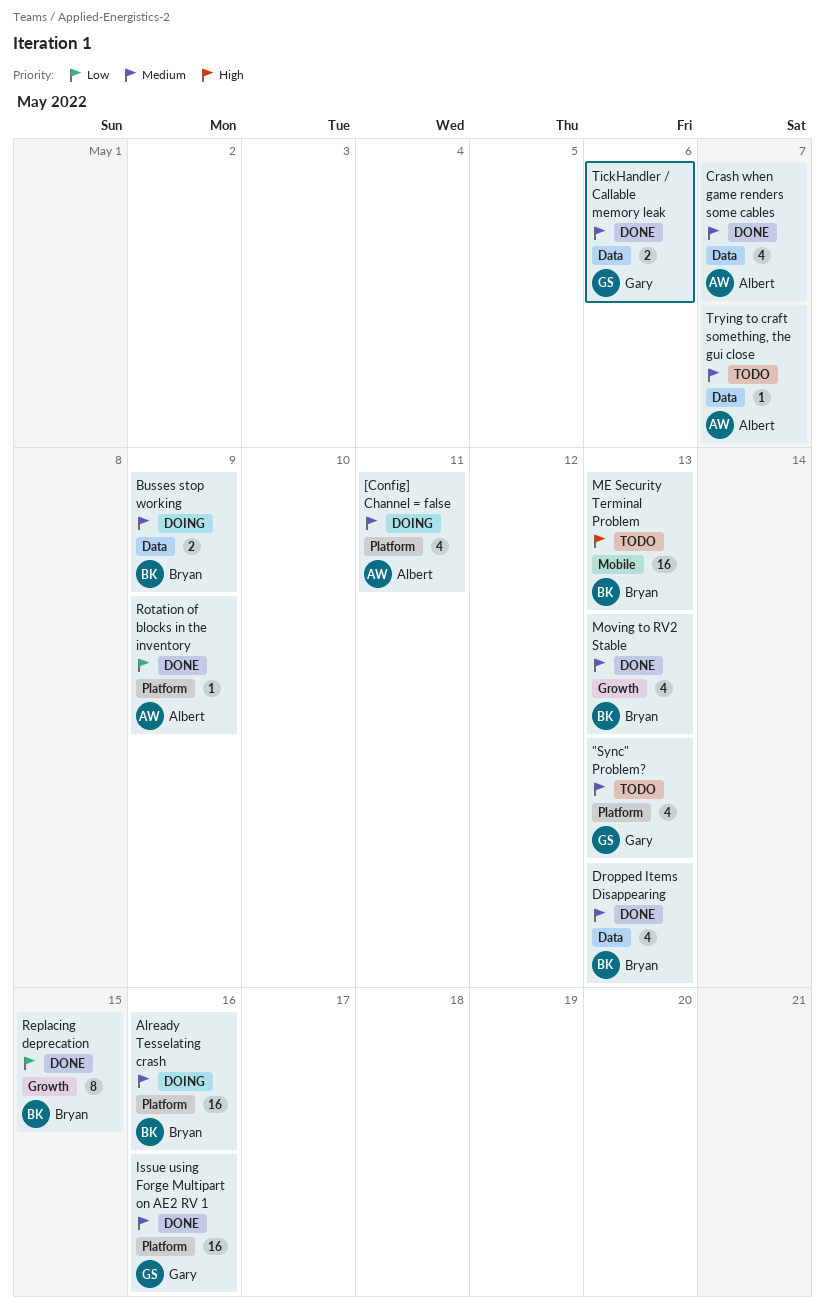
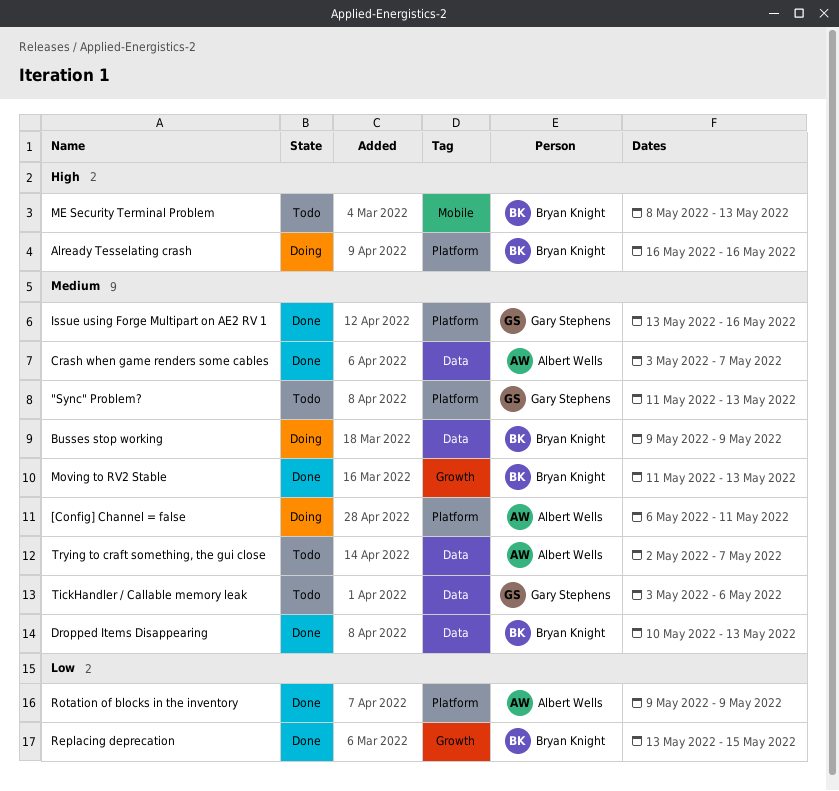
Already Tesselating crash, priority: Medium -> High
TickHandler / Callable memory leak, status: Done -> Todo

